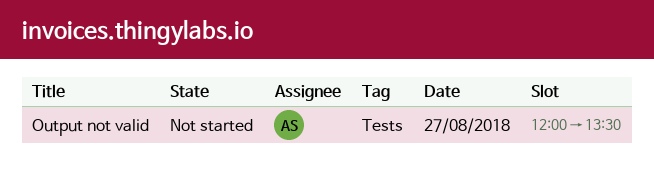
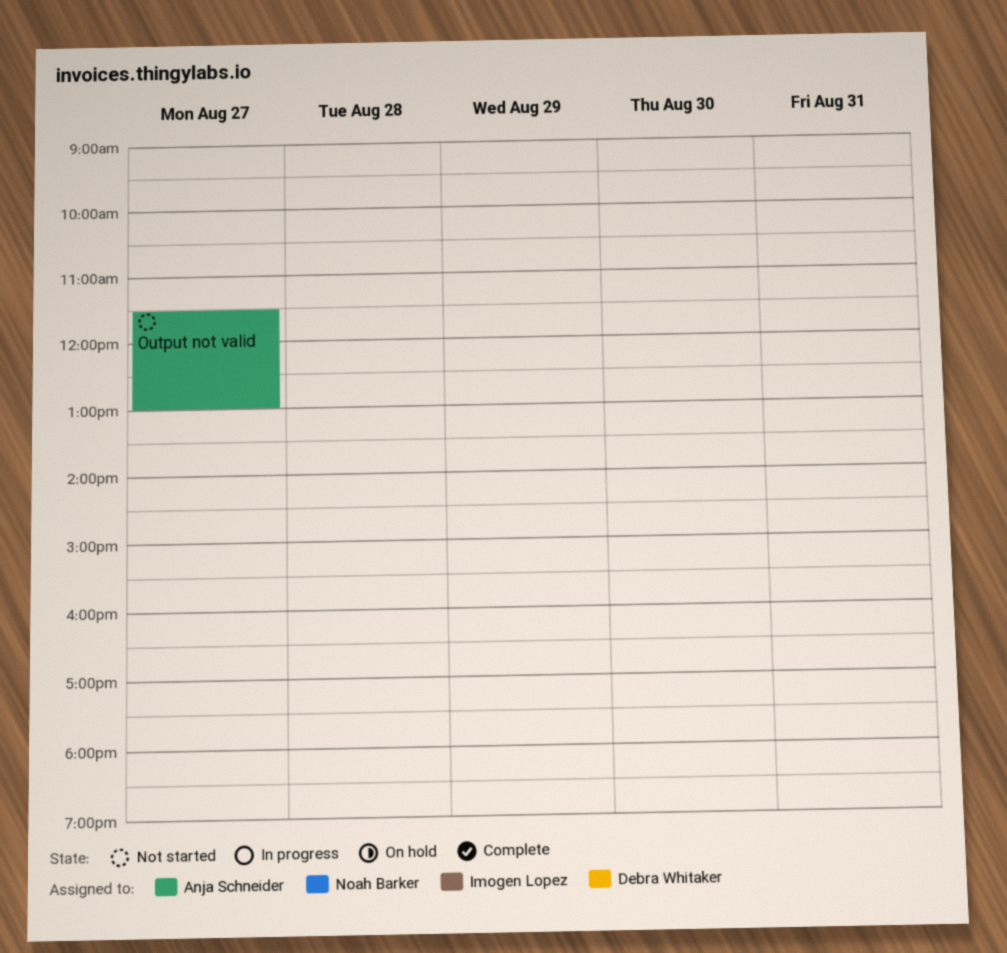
Output not valid, begins: 12:00 -> 11:30
Output not valid, ends: 13:30 -> 13:00

